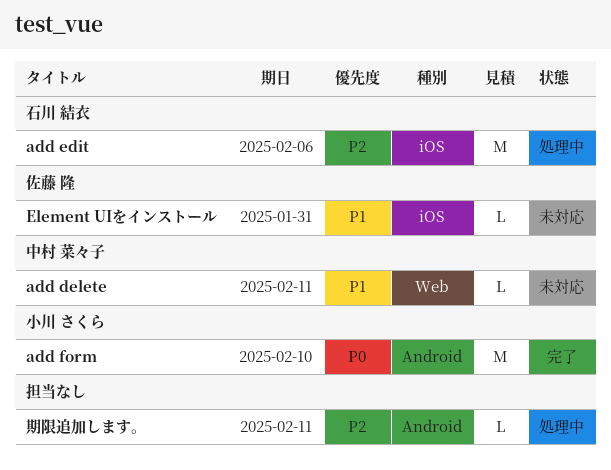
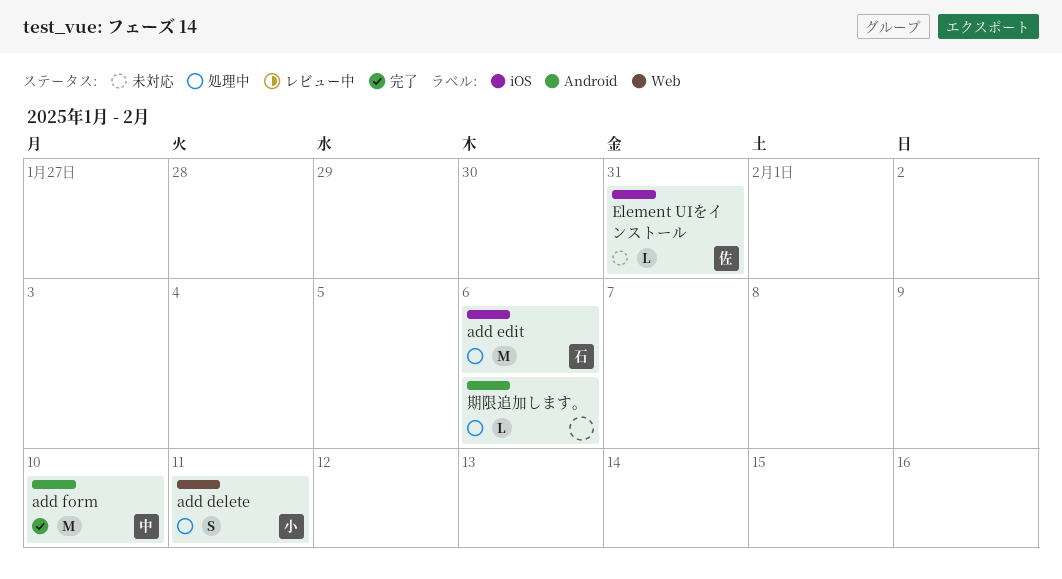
add delete, status: 未対応 -> 処理中
add delete, owner: 中村 菜々子 -> 小川 さくら
add delete, estimate: L -> S
add form, owner: 小川 さくら -> 中村 菜々子
期限追加します。, due: Feb 11 -> Feb 6

